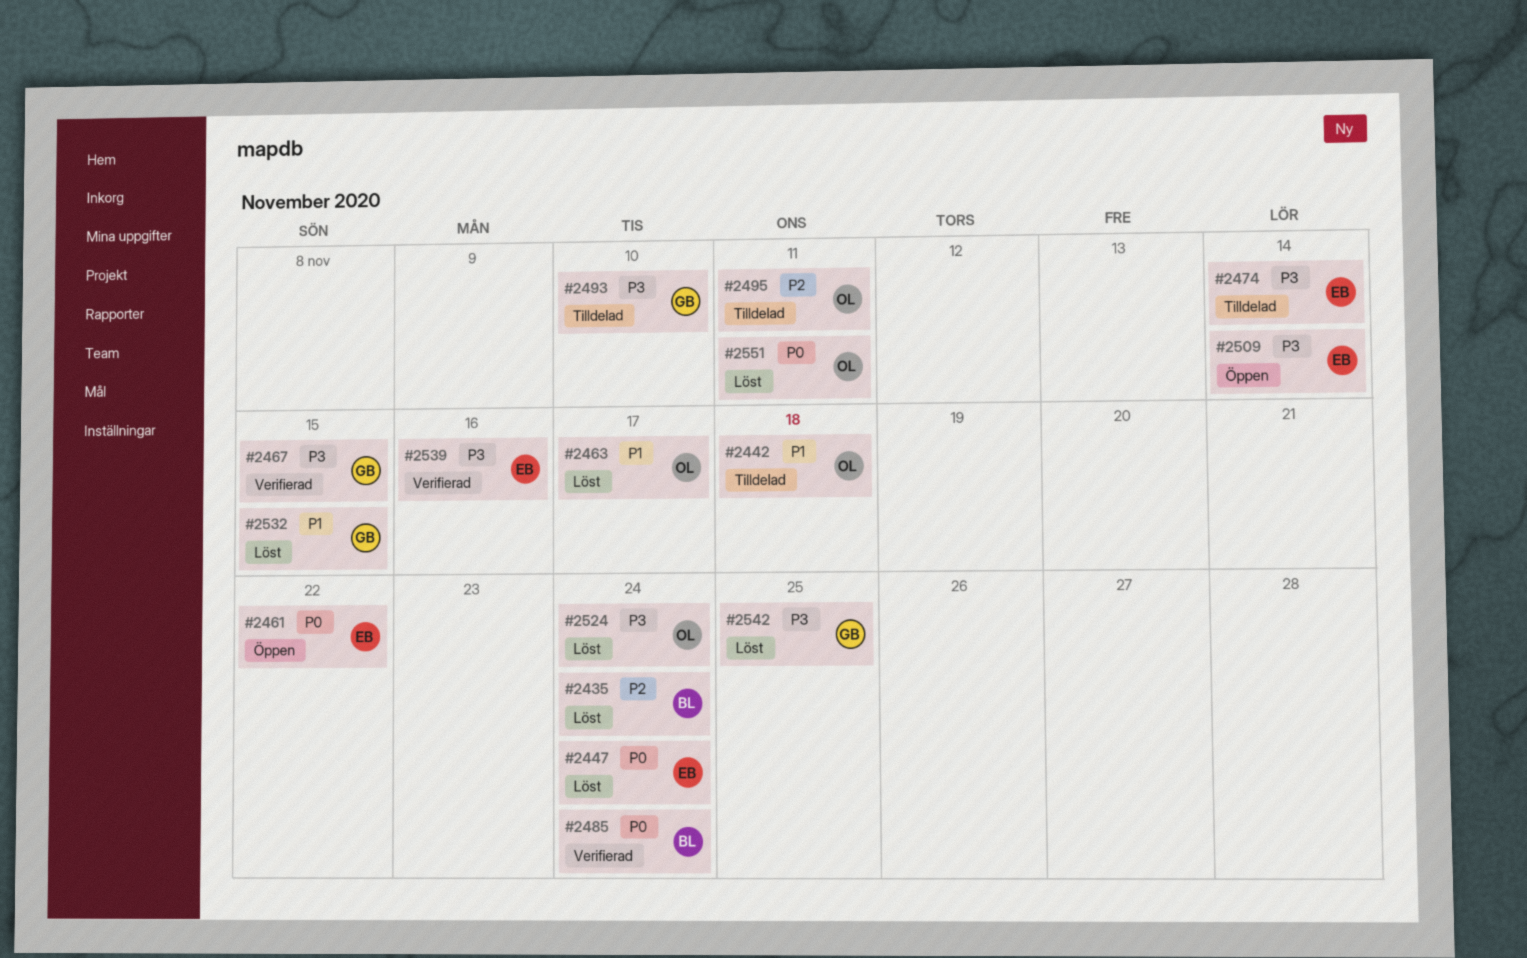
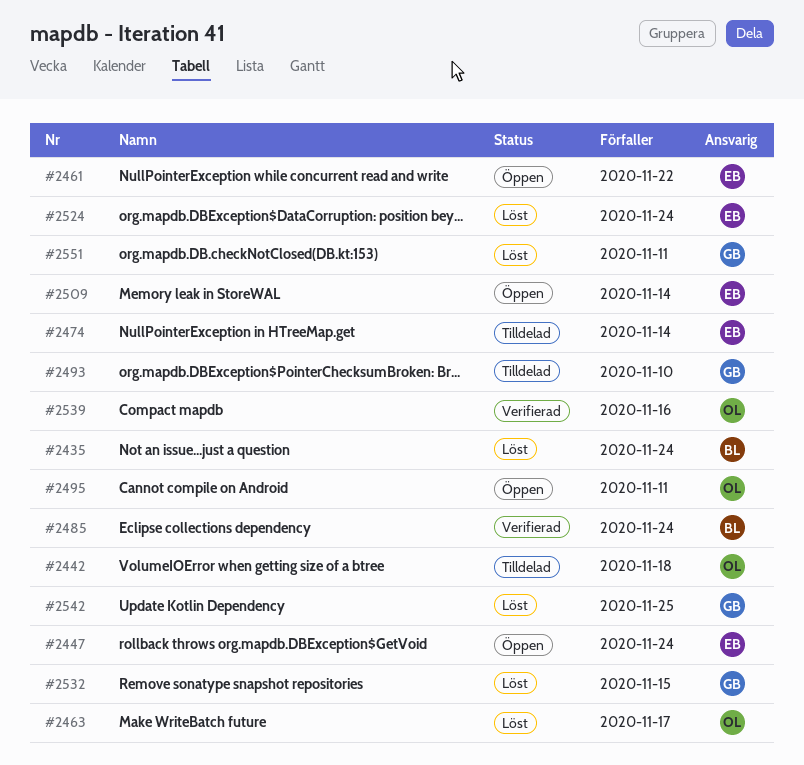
#2447, status: Löst -> Öppen
#2467: present -> none
#2495, status: Tilldelad -> Öppen
#2524, owner: OL -> EB
#2539, owner: EB -> OL
#2551, owner: OL -> GB

